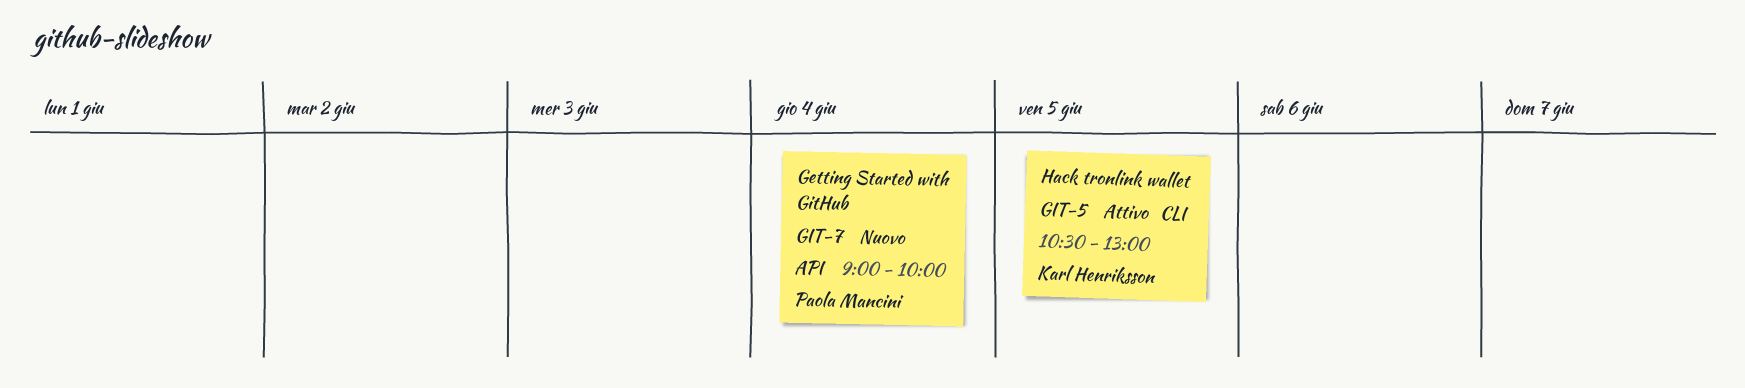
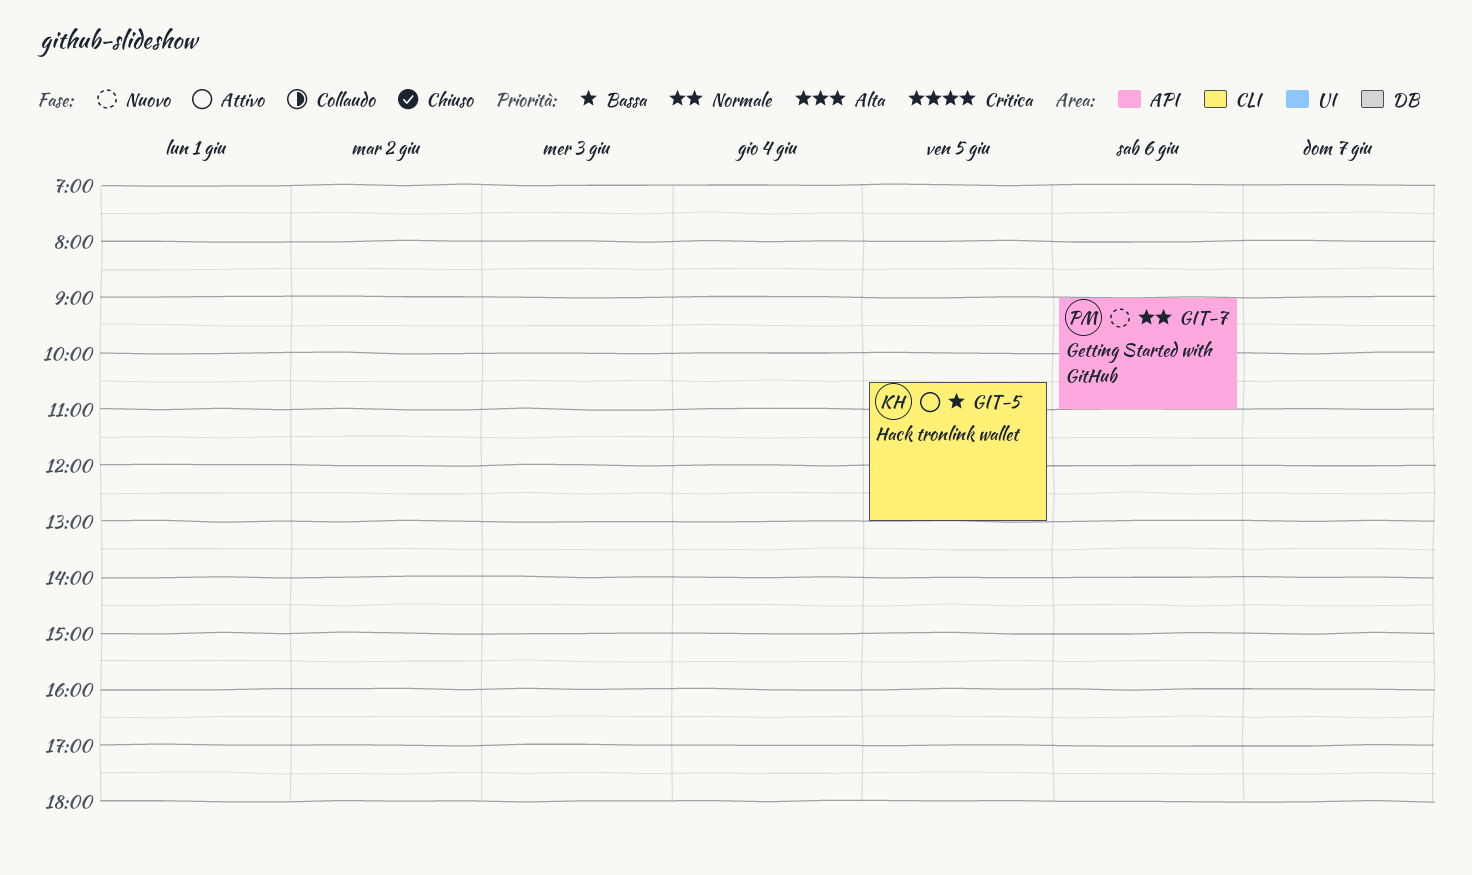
GIT-7, day: Jun 4 -> Jun 6
GIT-7, ends: 10:00 -> 11:00

